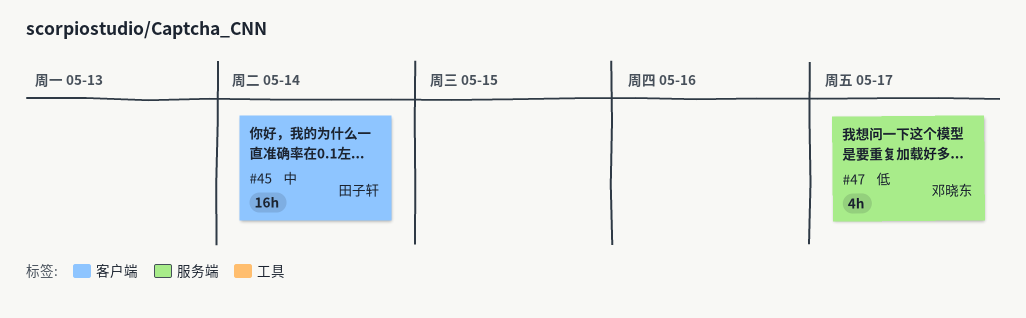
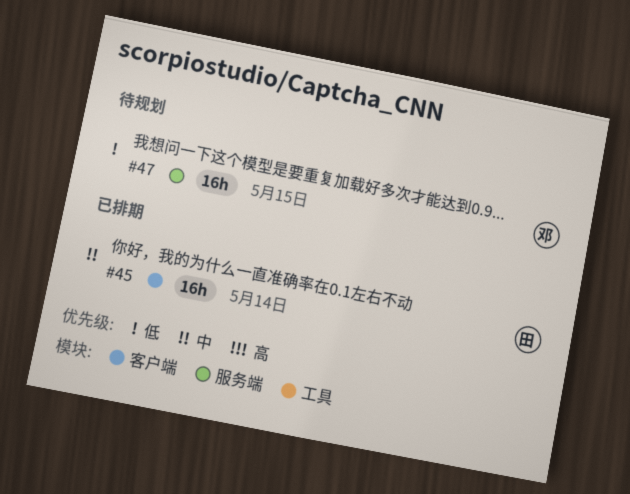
#47, estimate: 4h -> 16h
#47, due: May 17 -> May 15

